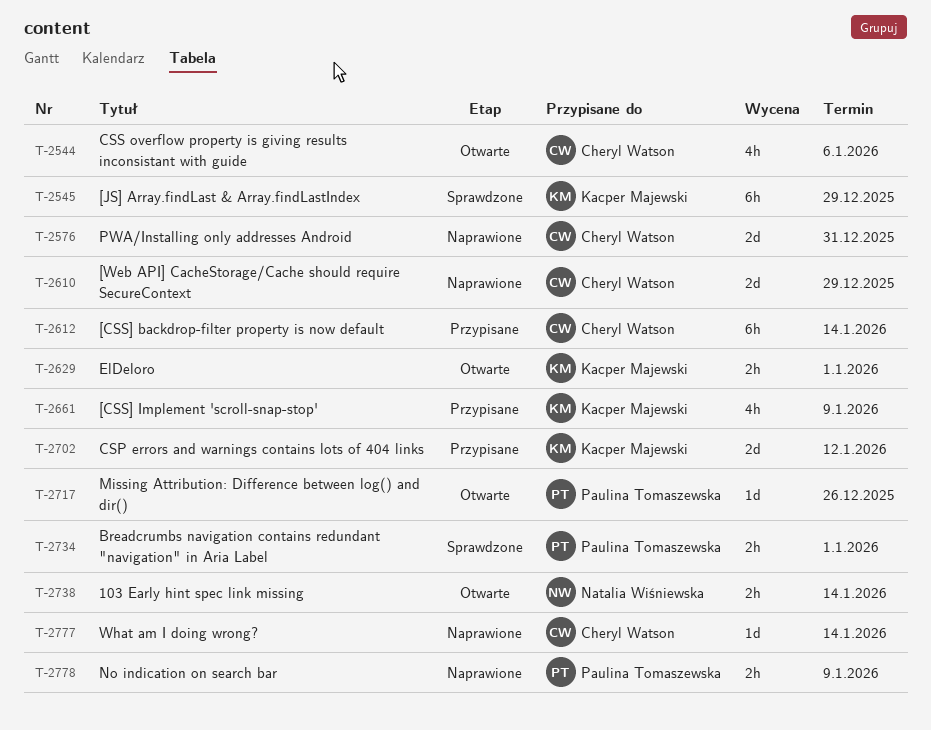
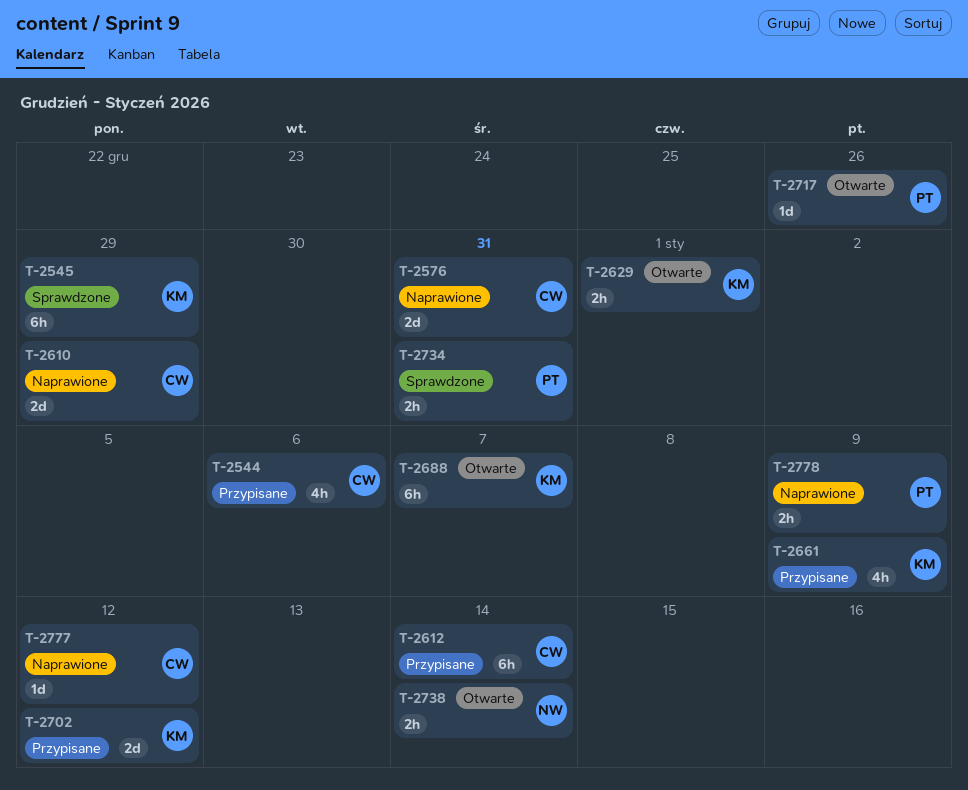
T-2544, status: Otwarte -> Przypisane
T-2688: none -> present
T-2734, due: Jan 1 -> Dec 31
T-2777, due: Jan 14 -> Jan 12

